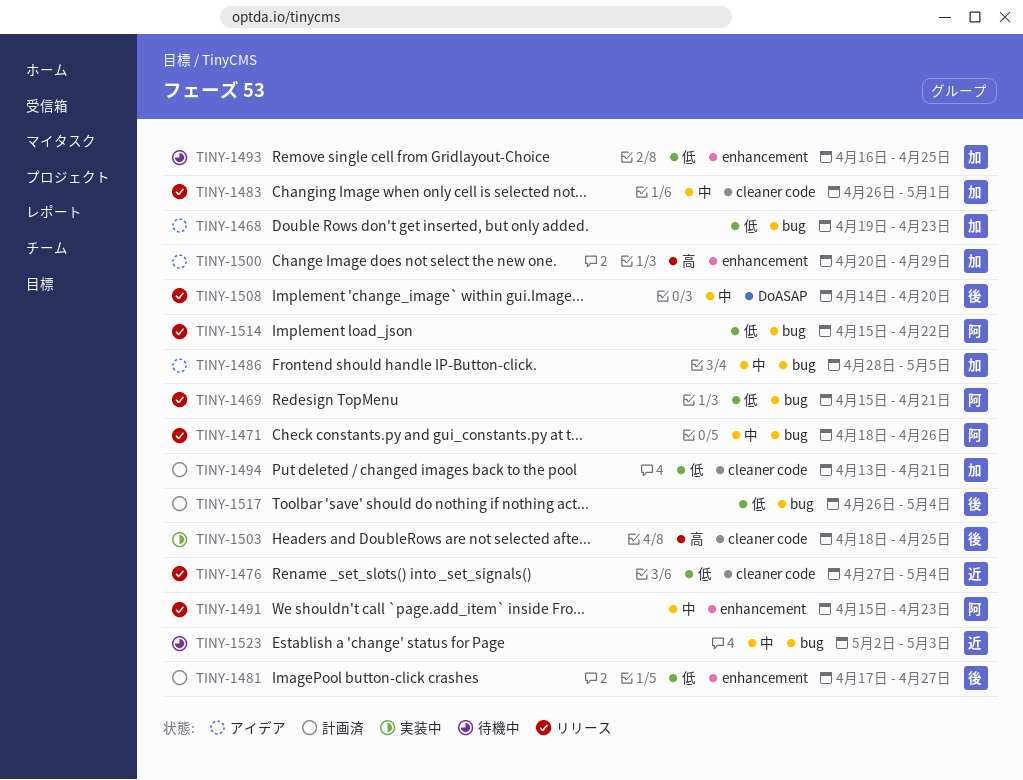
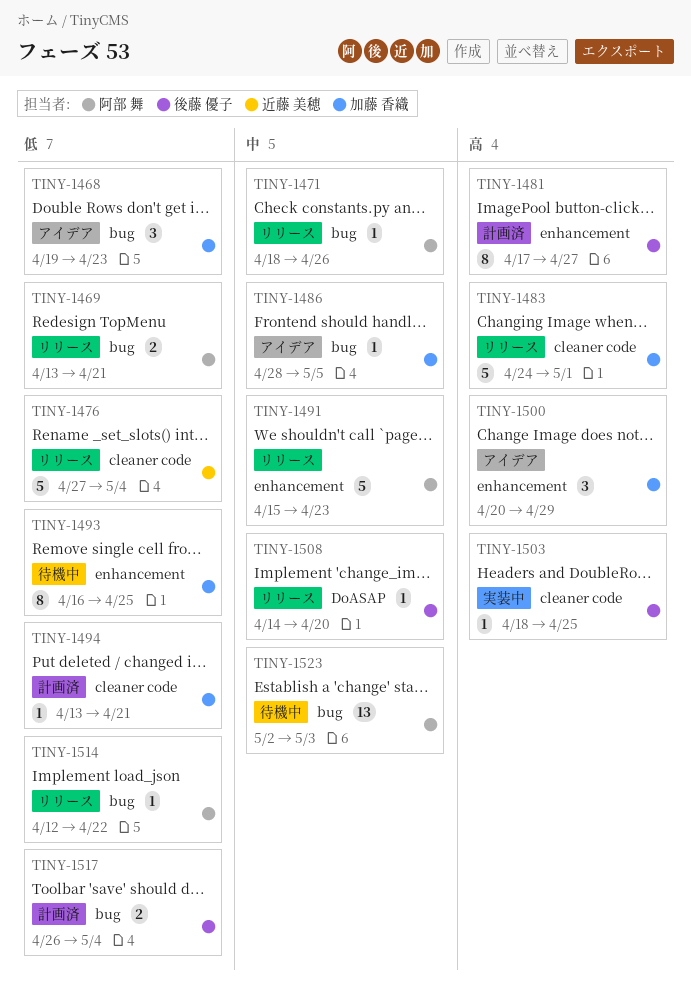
TINY-1469, start: Apr 15 -> Apr 13
TINY-1481, priority: 低 -> 高
TINY-1483, priority: 中 -> 高
TINY-1483, start: Apr 26 -> Apr 24
TINY-1514, start: Apr 15 -> Apr 12
TINY-1523, owner: 近藤 美穂 -> 阿部 舞

